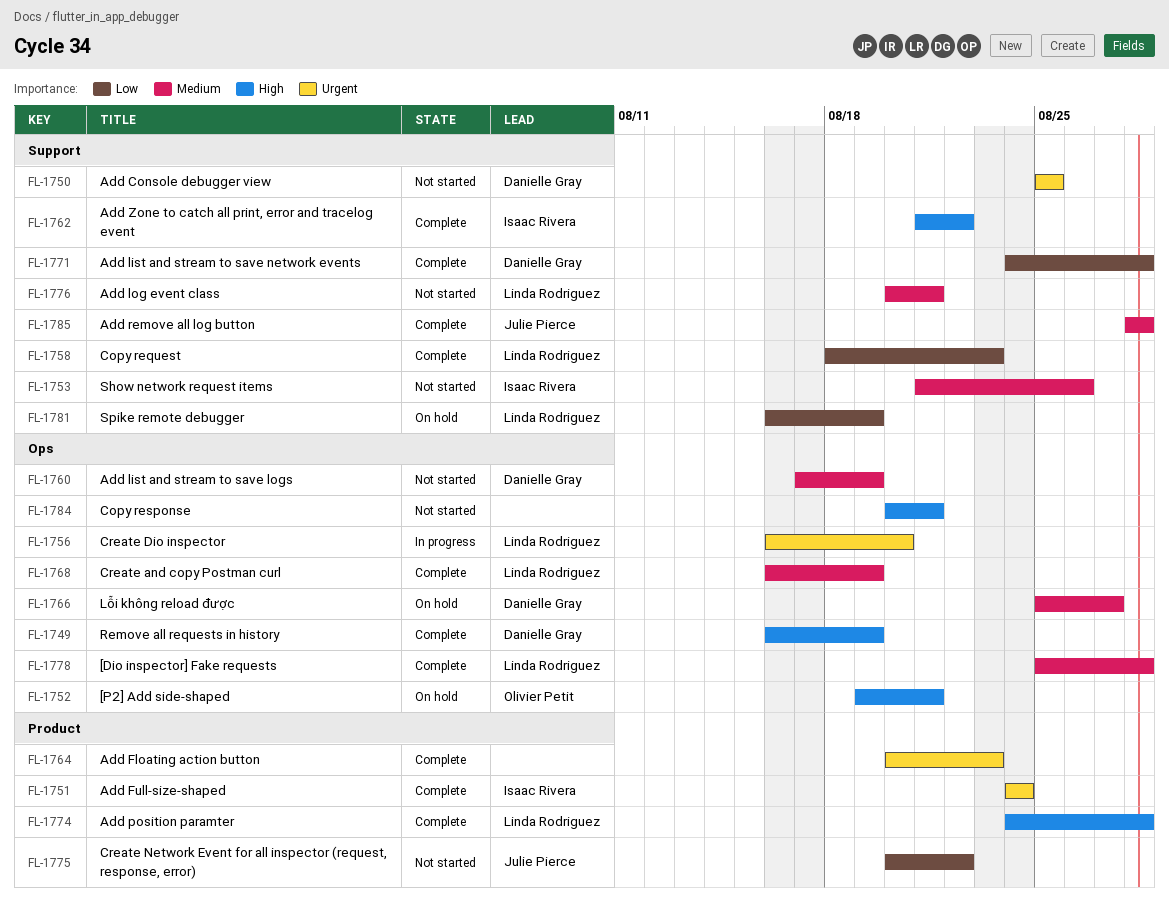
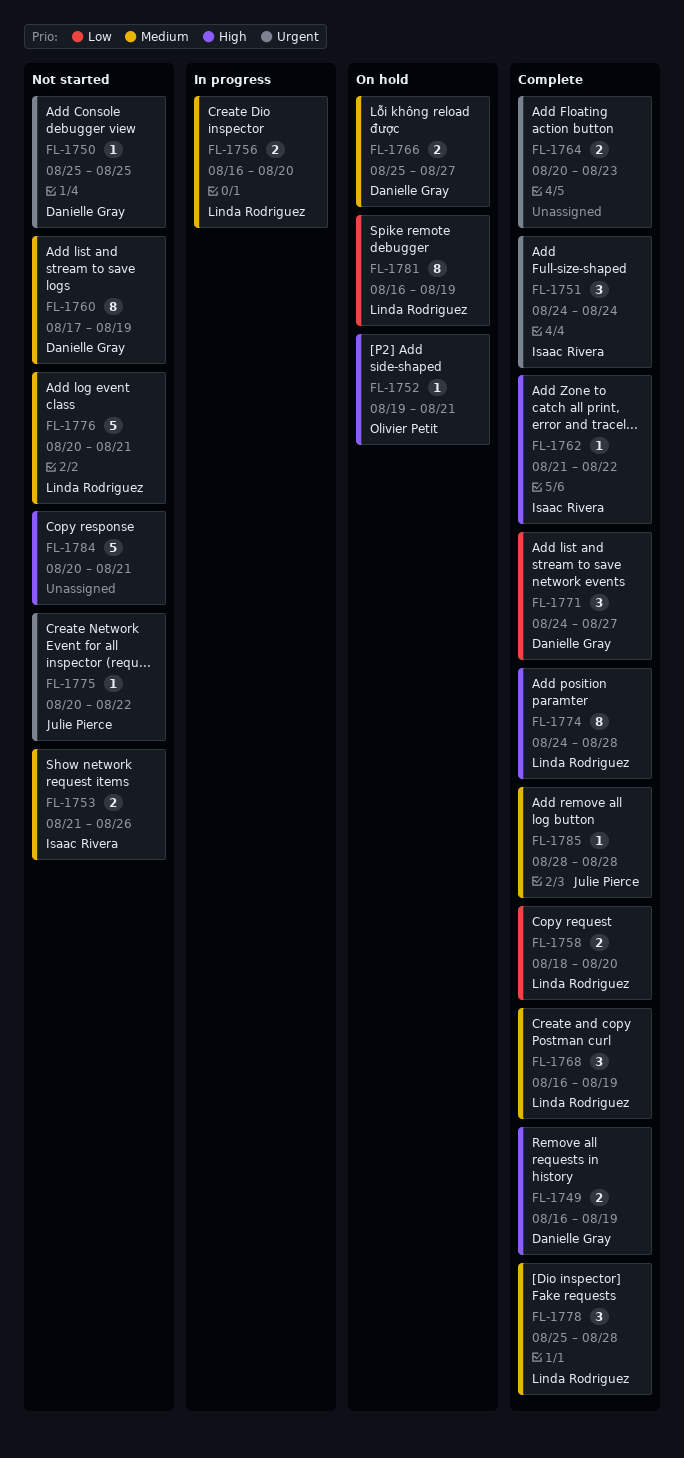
FL-1756, priority: Urgent -> Medium
FL-1758, due: Aug 23 -> Aug 20
FL-1771, due: Aug 28 -> Aug 27
FL-1775, priority: Low -> Urgent

